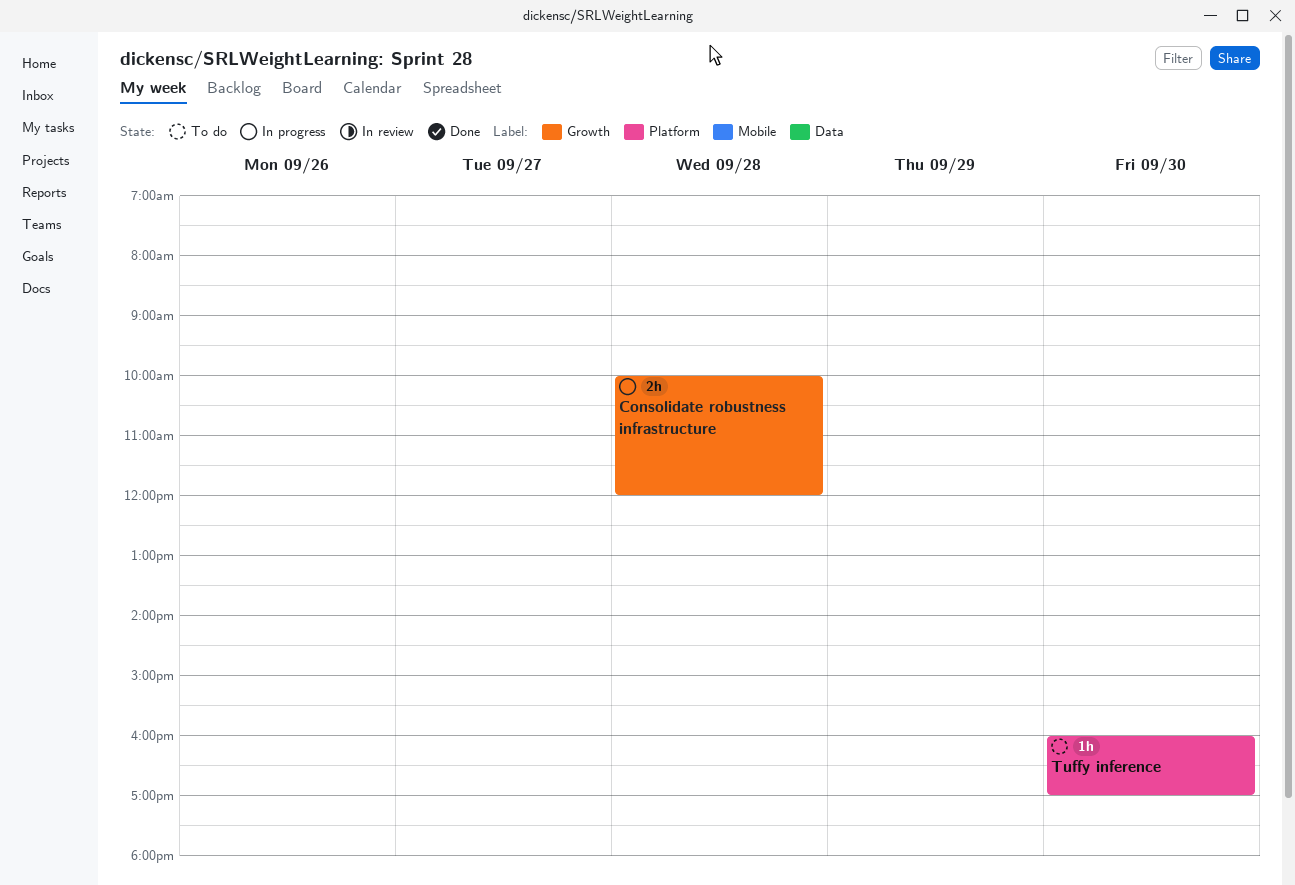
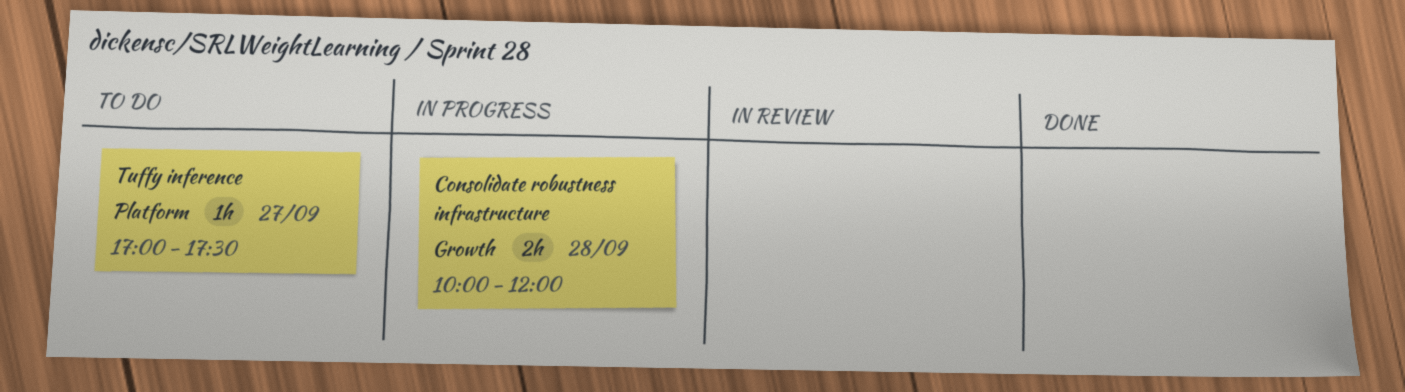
Tuffy inference, day: Sep 30 -> Sep 27
Tuffy inference, begins: 16:00 -> 17:00
Tuffy inference, ends: 17:00 -> 17:30

